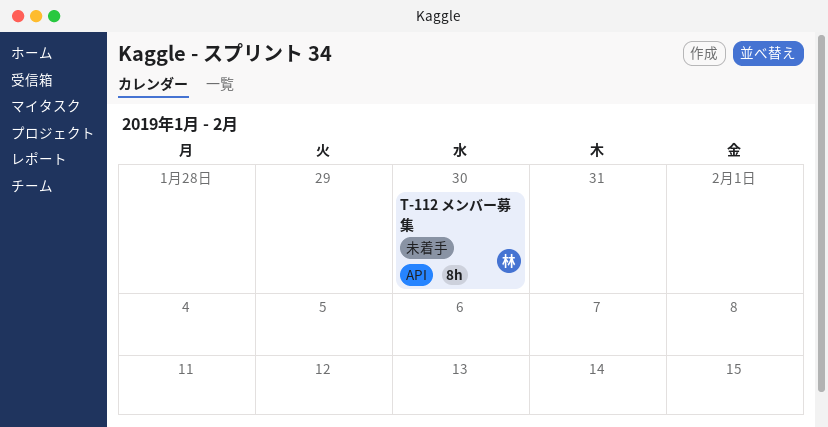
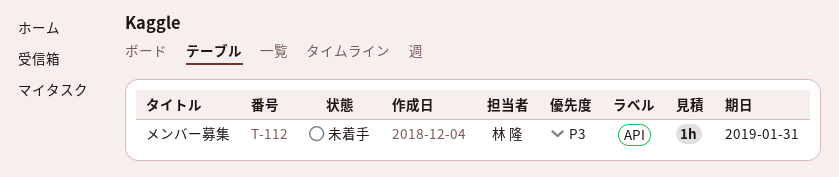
T-112, estimate: 8h -> 1h
T-112, due: Jan 30 -> Jan 31

